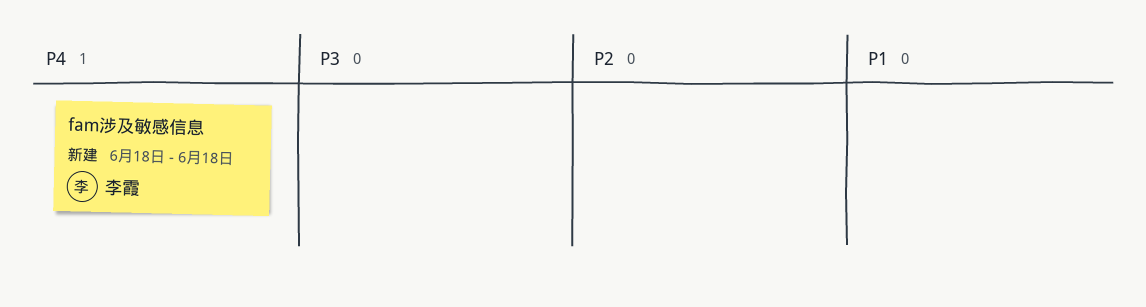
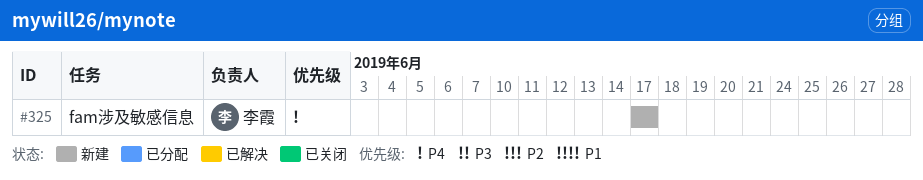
fam涉及敏感信息, start: Jun 18 -> Jun 17
fam涉及敏感信息, due: Jun 18 -> Jun 17

